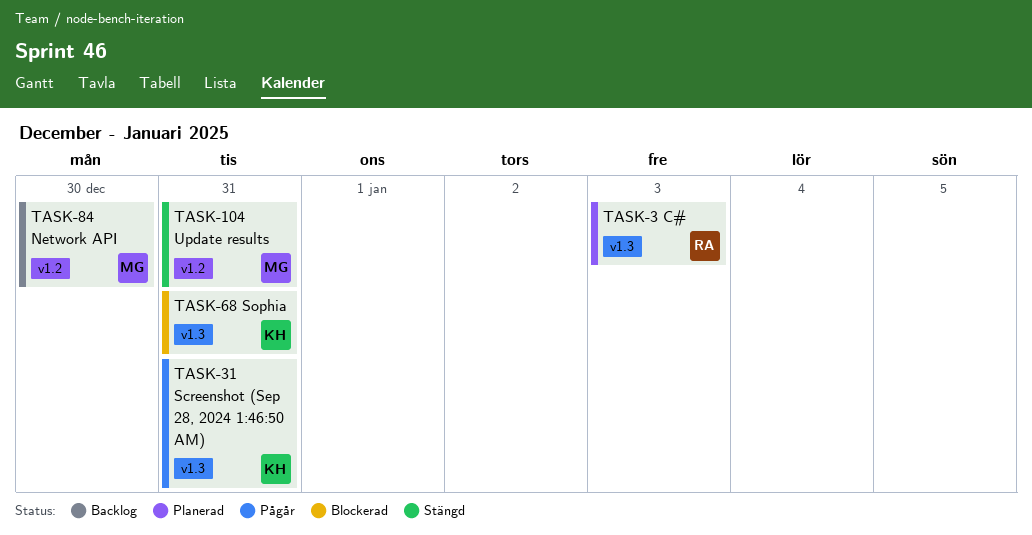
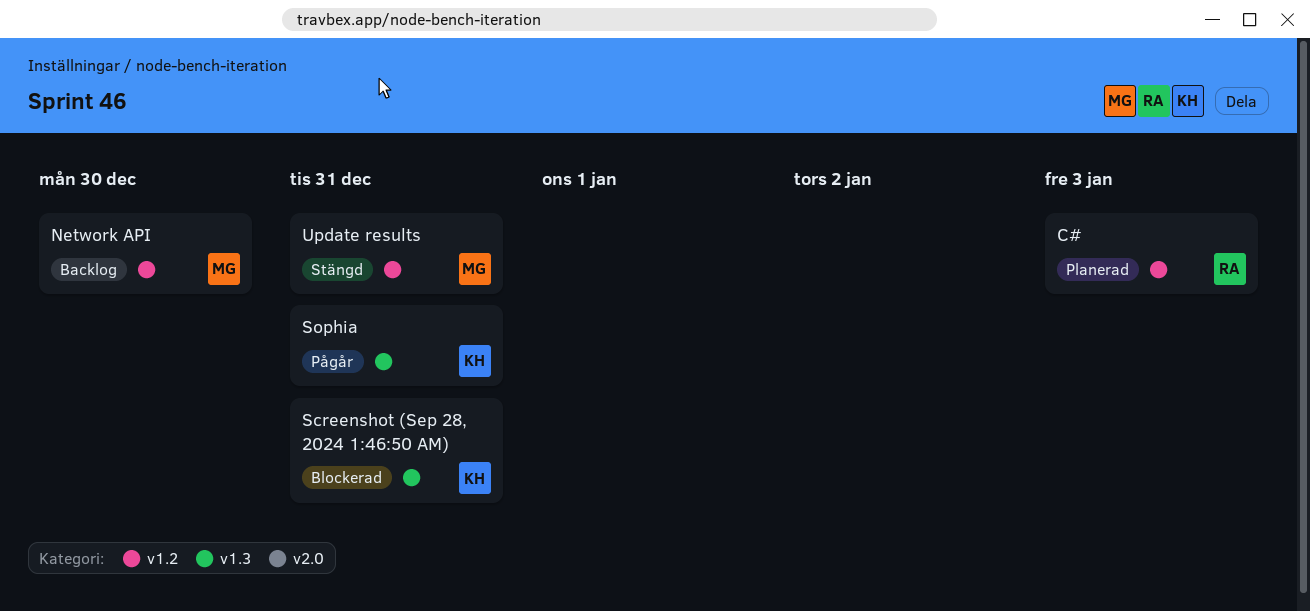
C#, label: v1.3 -> v1.2
Screenshot (Sep 28, 2024 1:46:50 AM), status: Pågår -> Blockerad
Sophia, status: Blockerad -> Pågår

